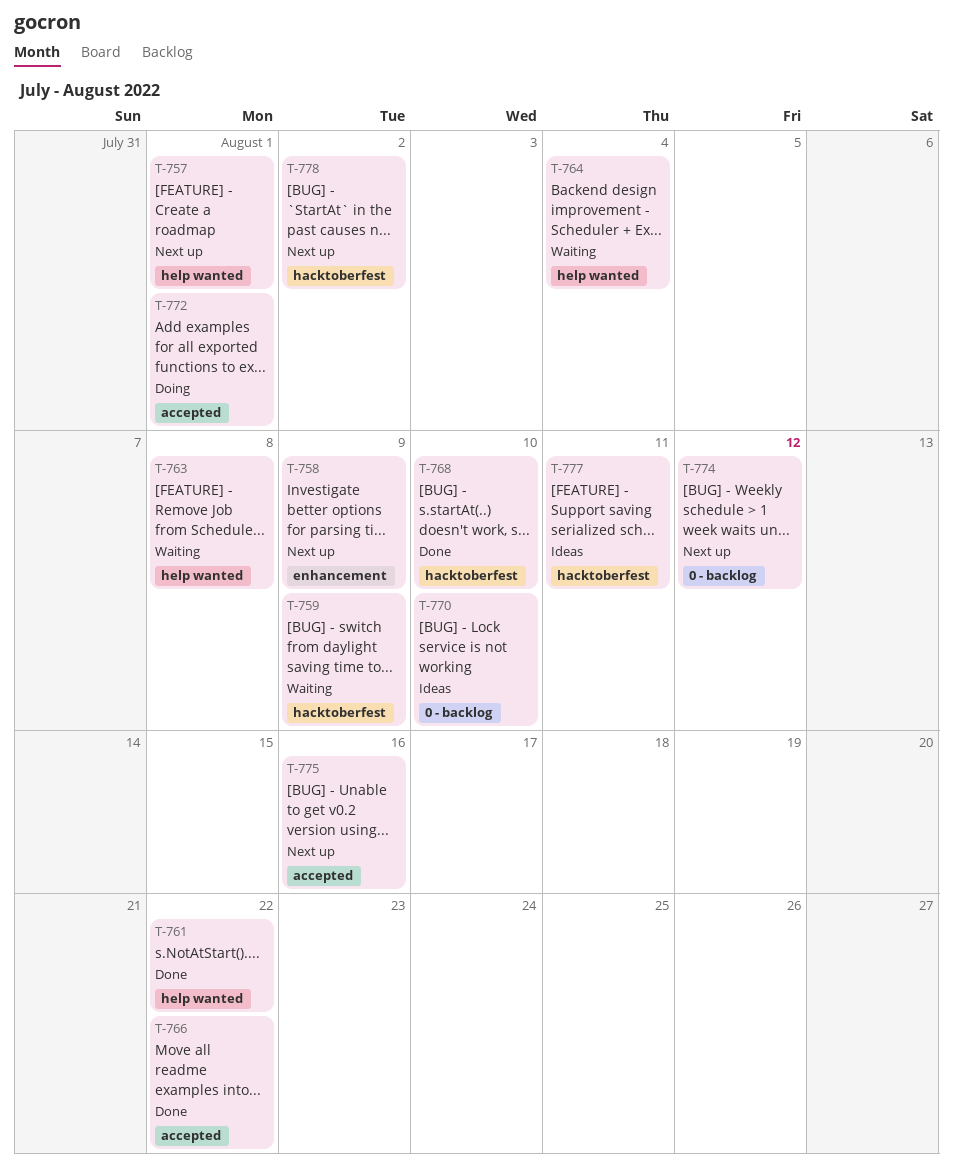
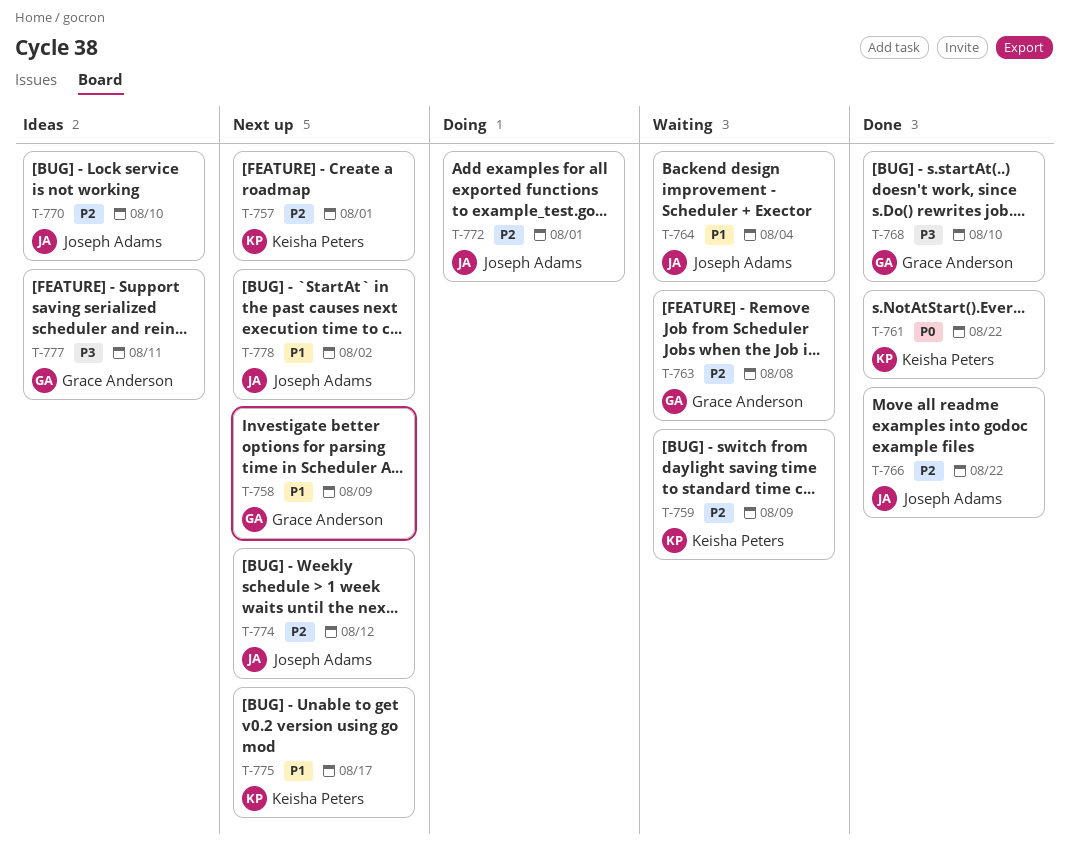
T-775, due: Aug 16 -> Aug 17

